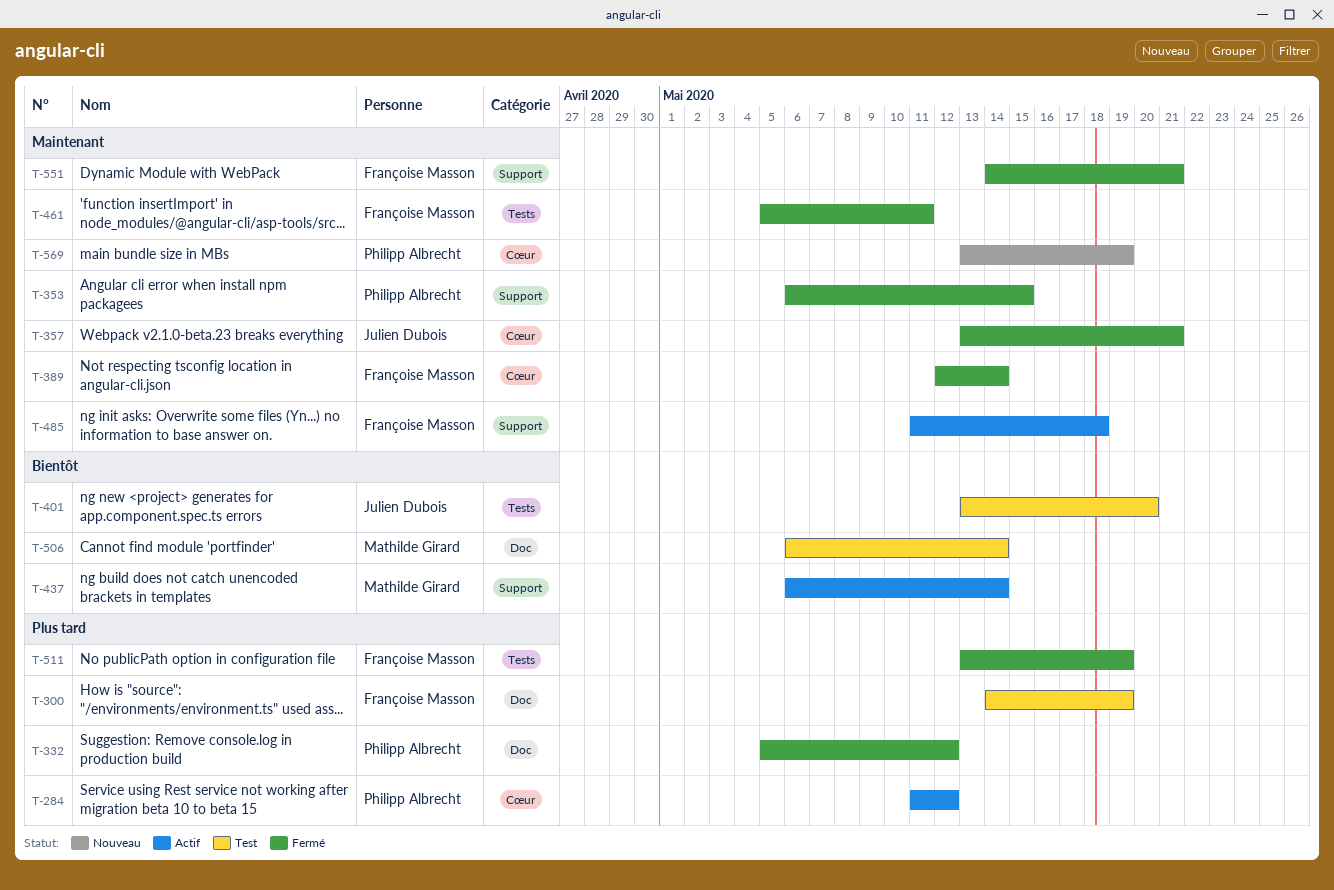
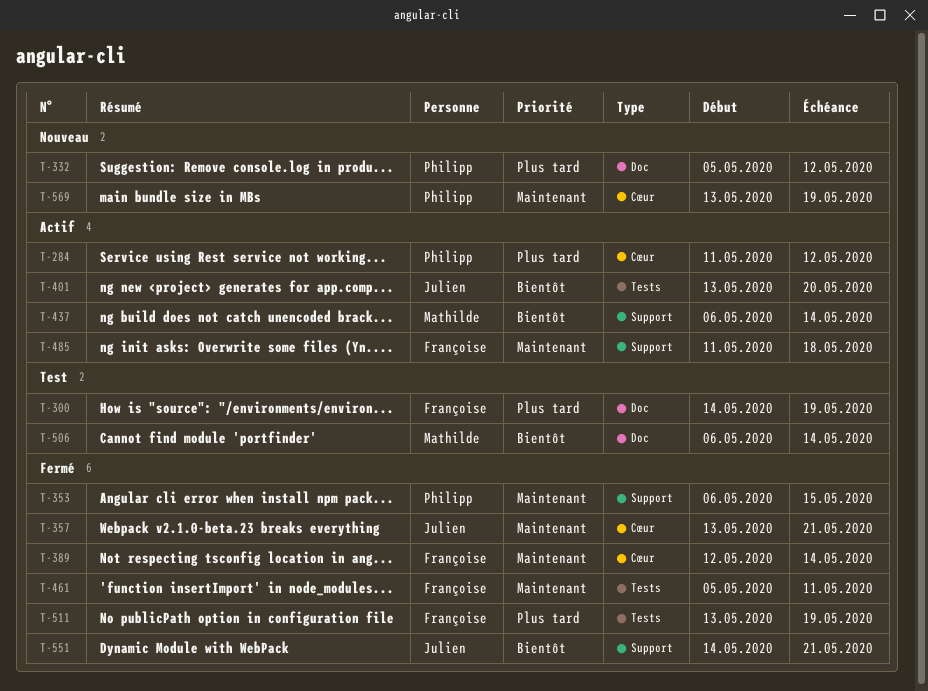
T-332, status: Fermé -> Nouveau
T-401, status: Test -> Actif
T-551, owner: Françoise Masson -> Julien Dubois
T-551, priority: Maintenant -> Bientôt

